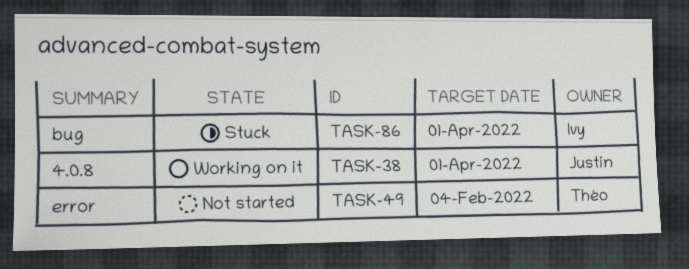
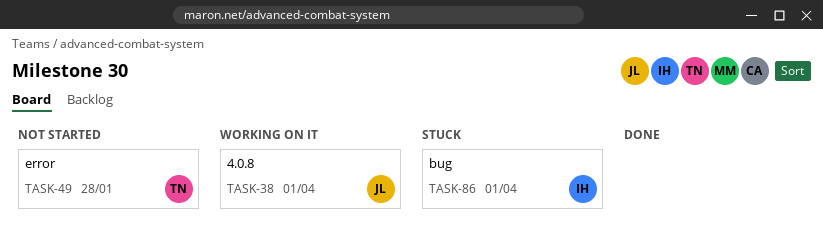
TASK-49, due: Feb 4 -> Jan 28

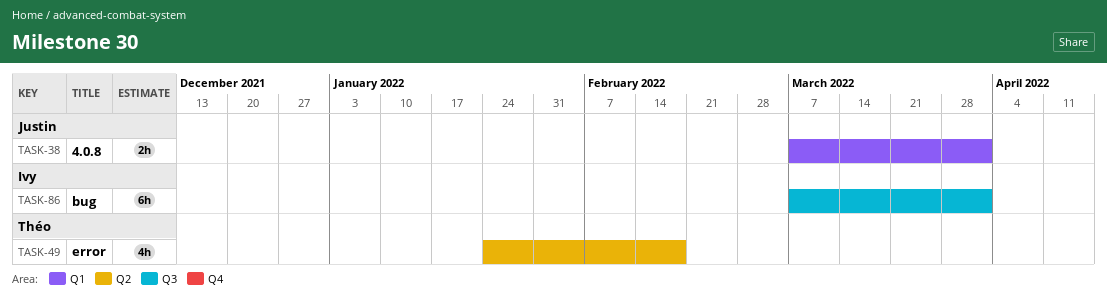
TASK-49, due: Jan 28 -> Feb 18

